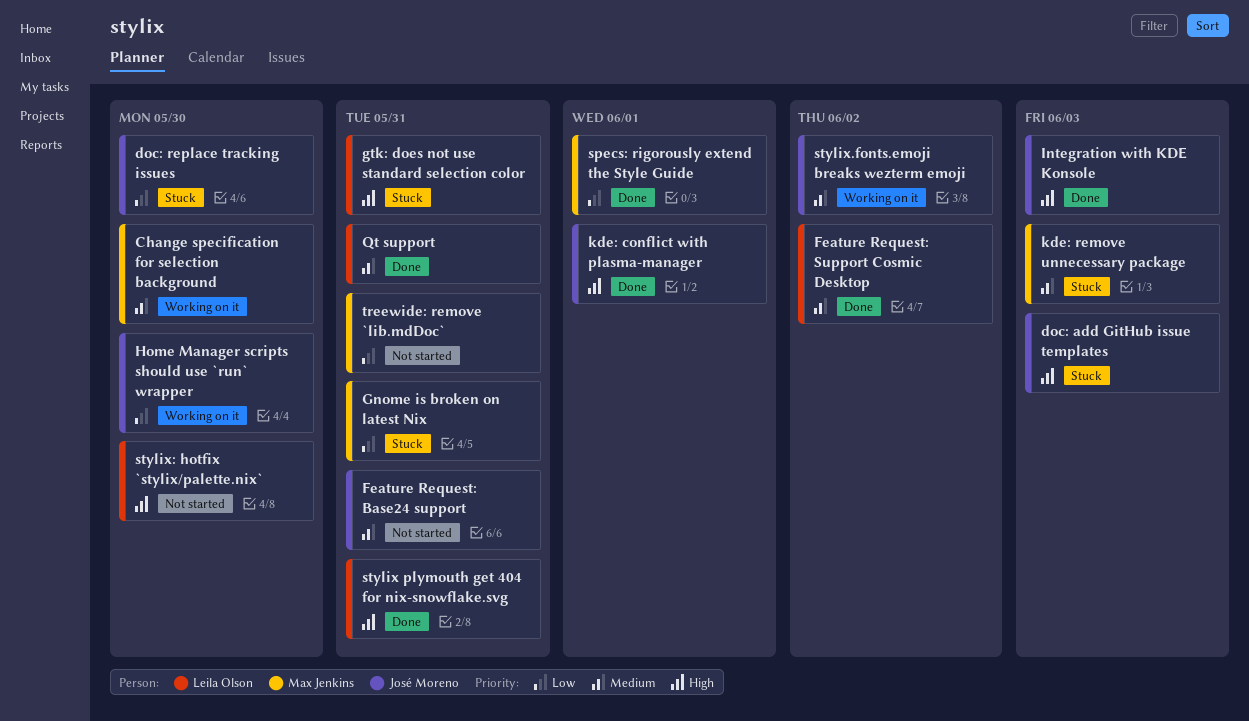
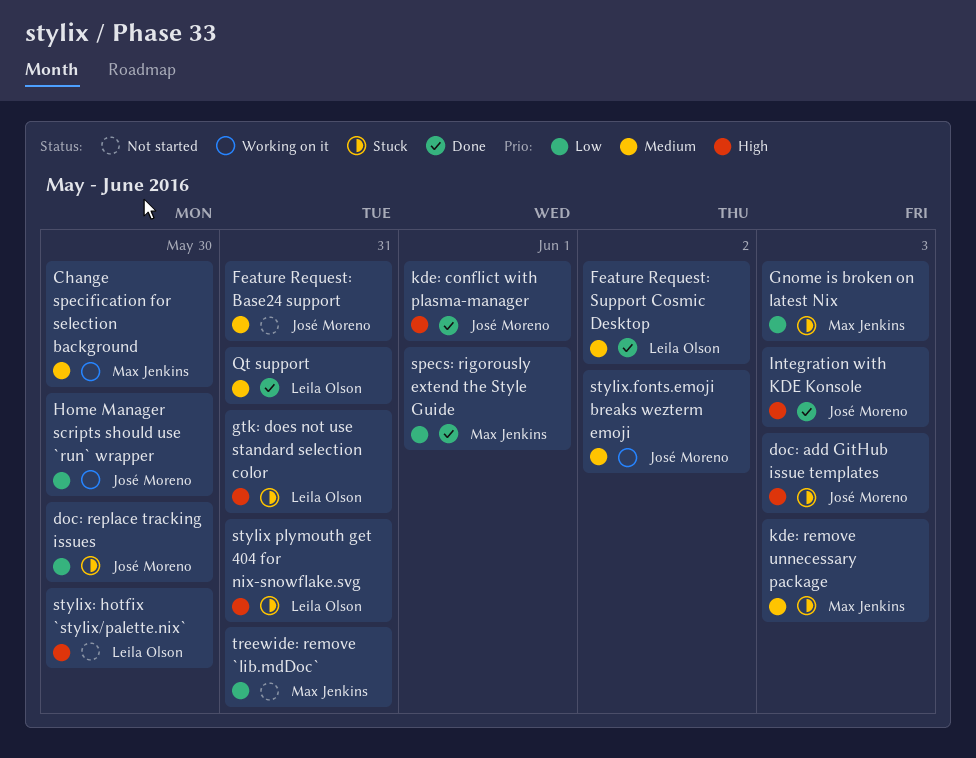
Gnome is broken on latest Nix, due: May 31 -> Jun 3
stylix plymouth get 404 for nix-snowflake.svg, status: Done -> Stuck

